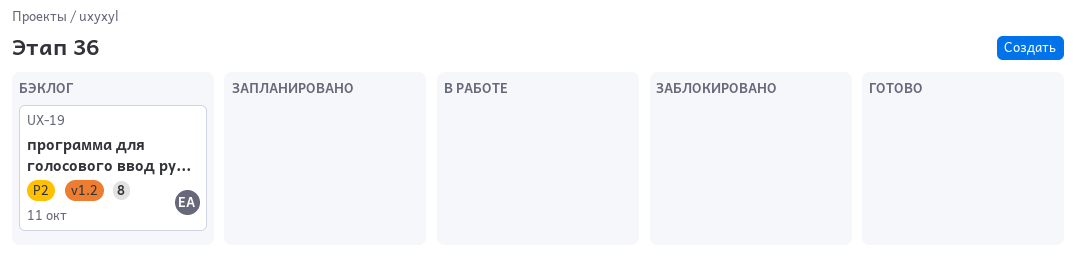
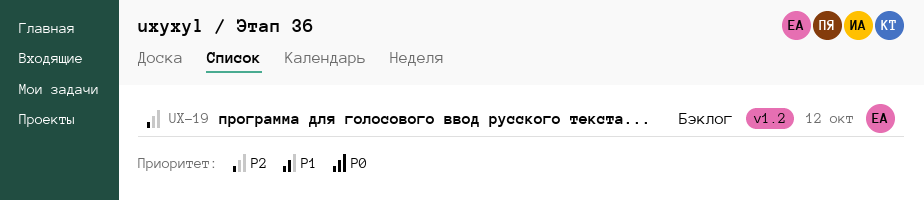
UX-19, due: Oct 11 -> Oct 12

